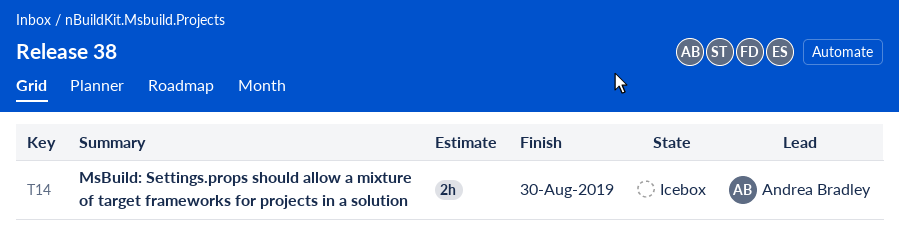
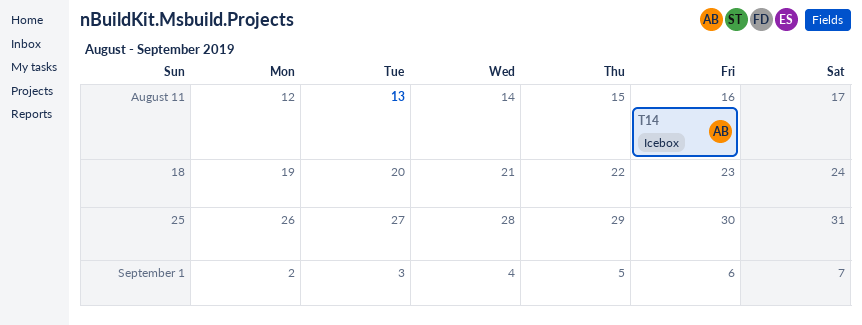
T14, due: Aug 30 -> Aug 16

